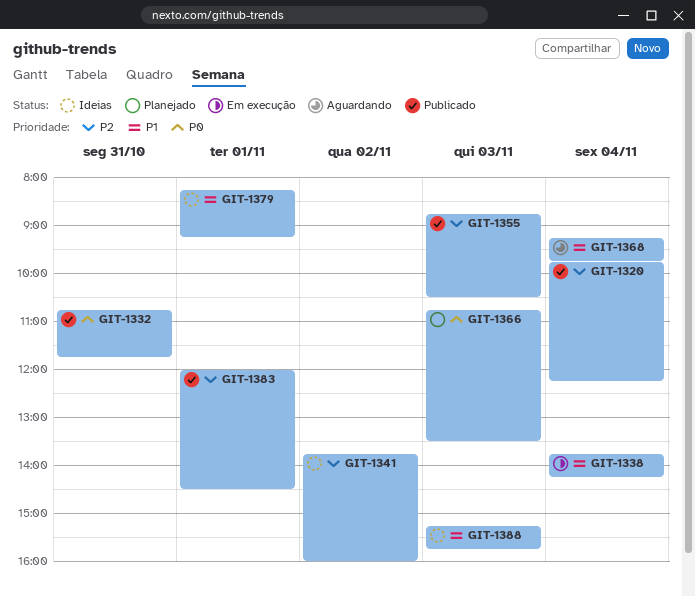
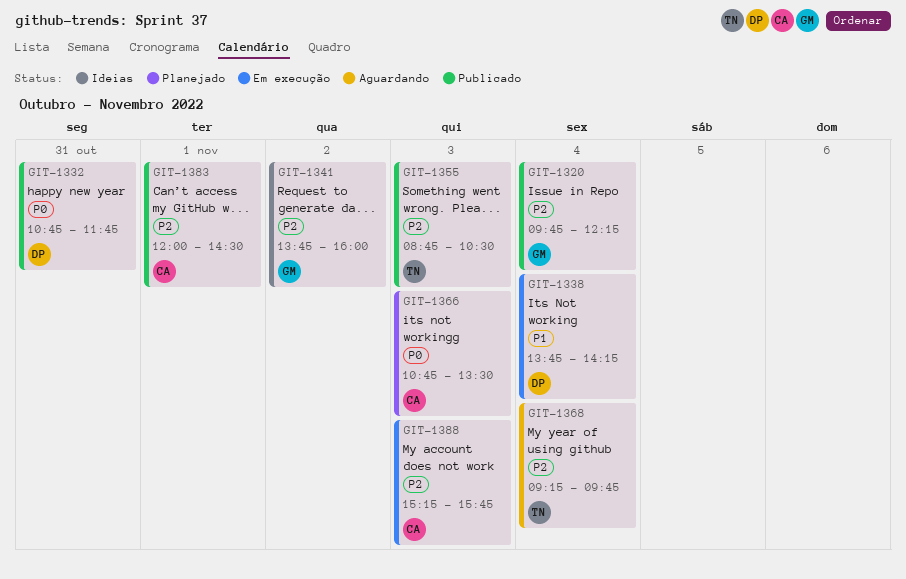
GIT-1368, priority: P1 -> P2
GIT-1379: present -> none
GIT-1388, status: Ideias -> Em execução
GIT-1388, priority: P1 -> P2

